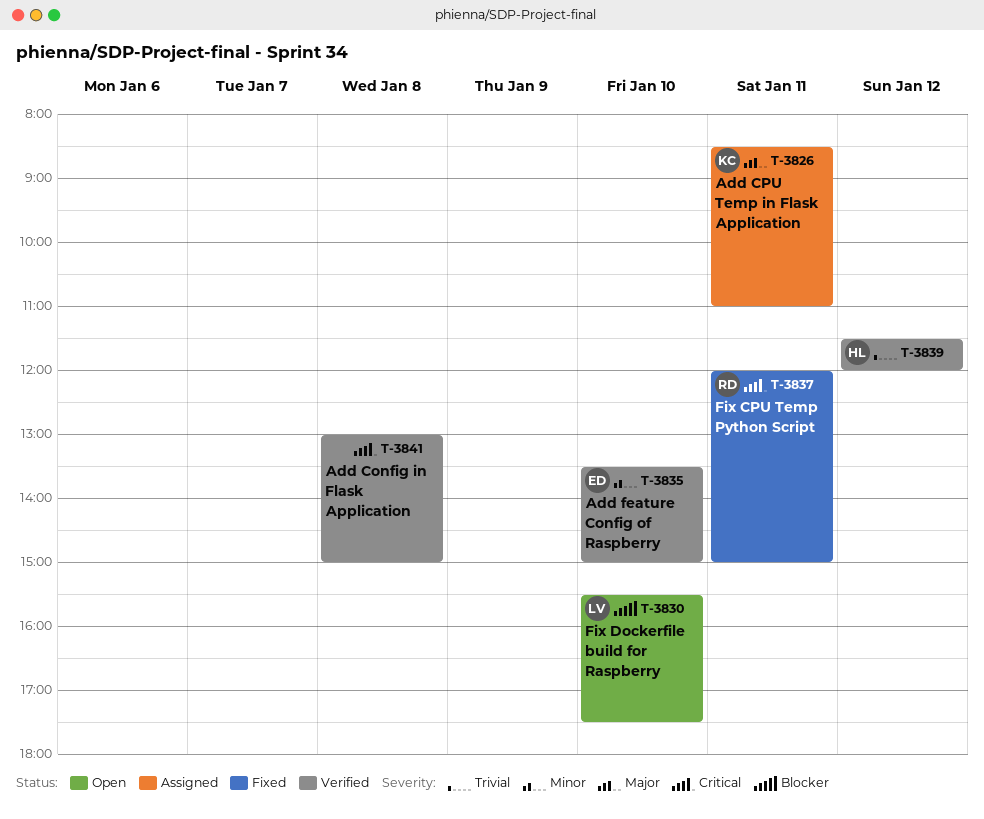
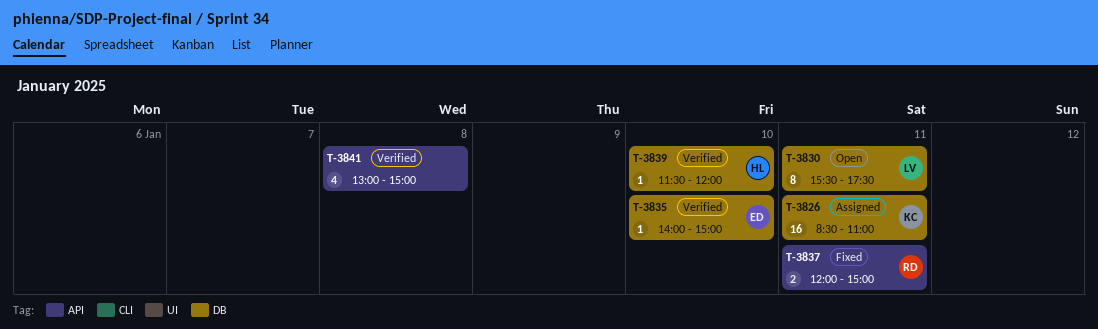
T-3830, day: Jan 10 -> Jan 11
T-3835, begins: 13:30 -> 14:00
T-3839, day: Jan 12 -> Jan 10

